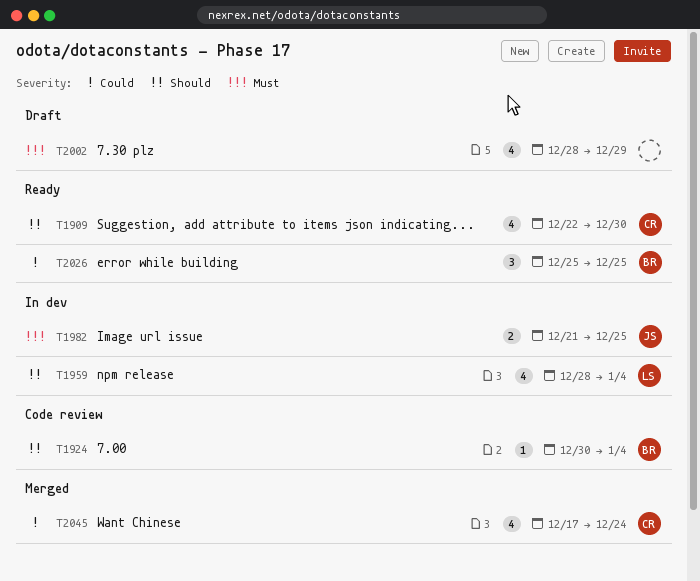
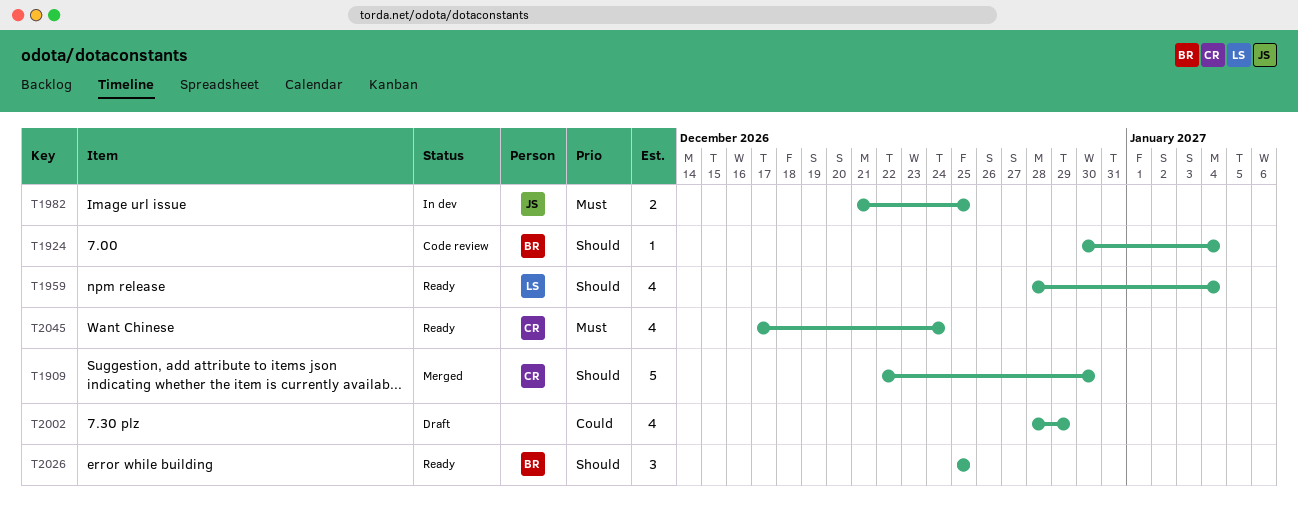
T1909, status: Ready -> Merged
T1909, estimate: 4 -> 5
T1959, status: In dev -> Ready
T2002, priority: Must -> Could
T2026, priority: Could -> Should
T2045, status: Merged -> Ready
T2045, priority: Could -> Must

